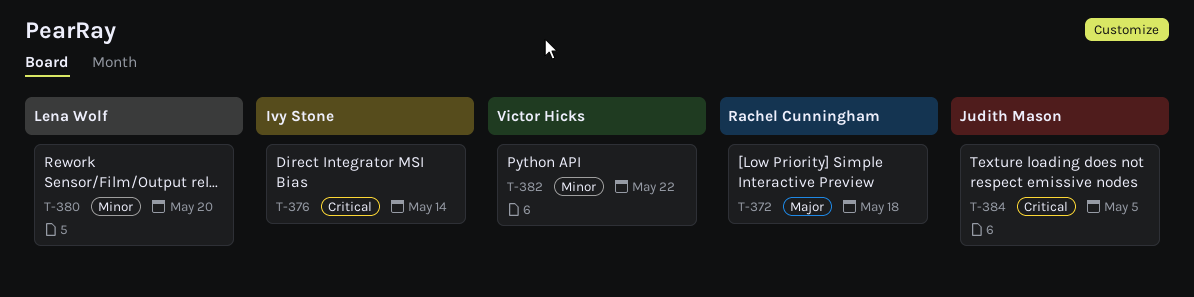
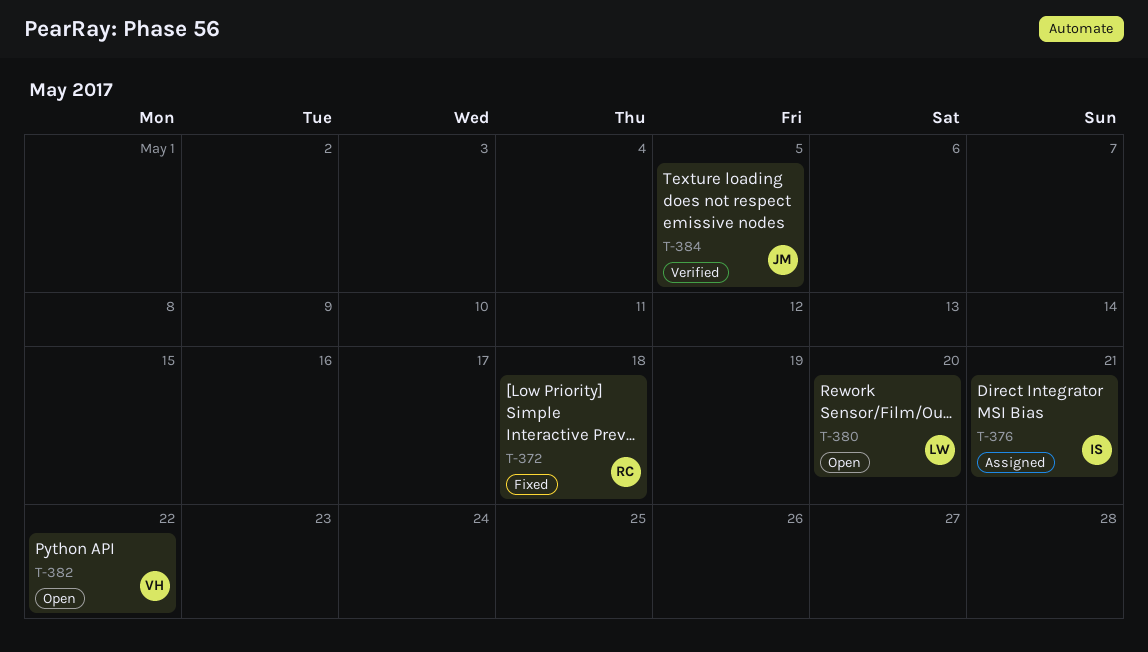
T-376, due: May 14 -> May 21

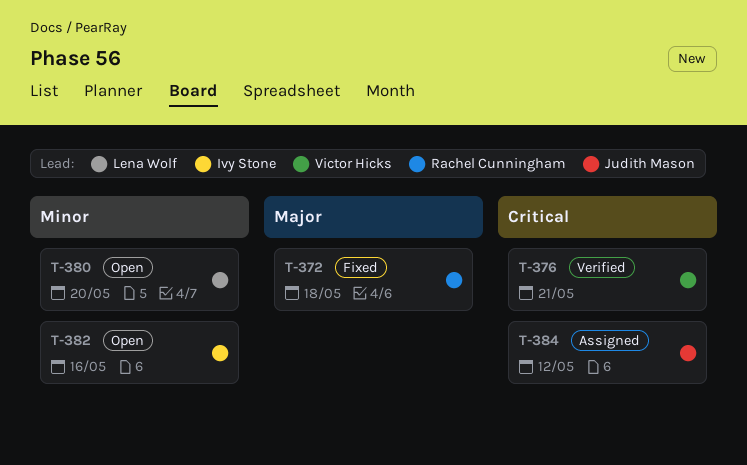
T-376, status: Assigned -> Verified
T-376, owner: Ivy Stone -> Victor Hicks
T-382, owner: Victor Hicks -> Ivy Stone
T-382, due: May 22 -> May 16
T-384, status: Verified -> Assigned
T-384, due: May 5 -> May 12

